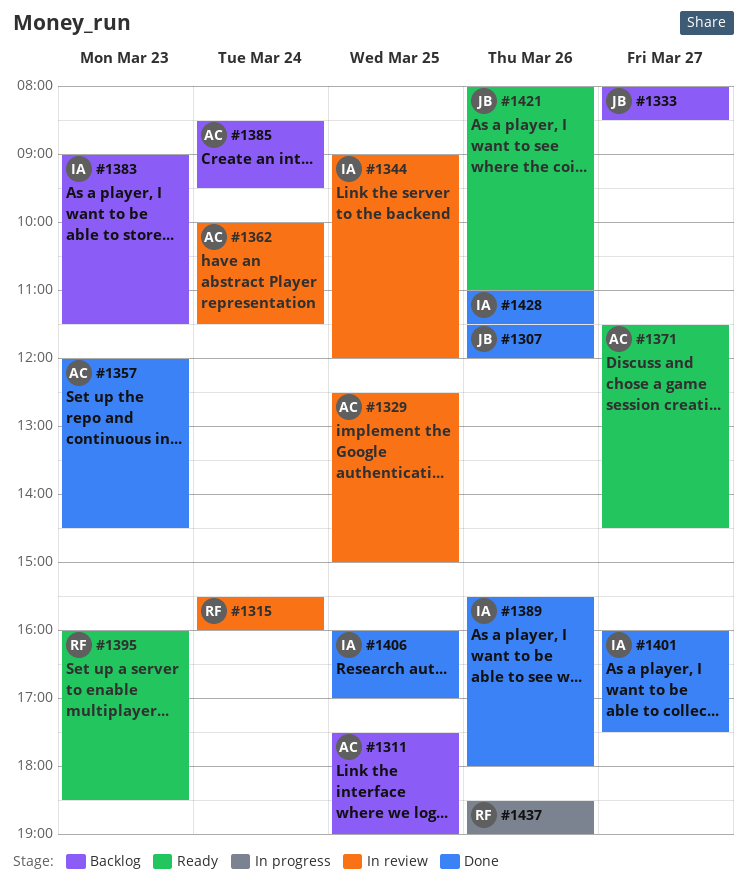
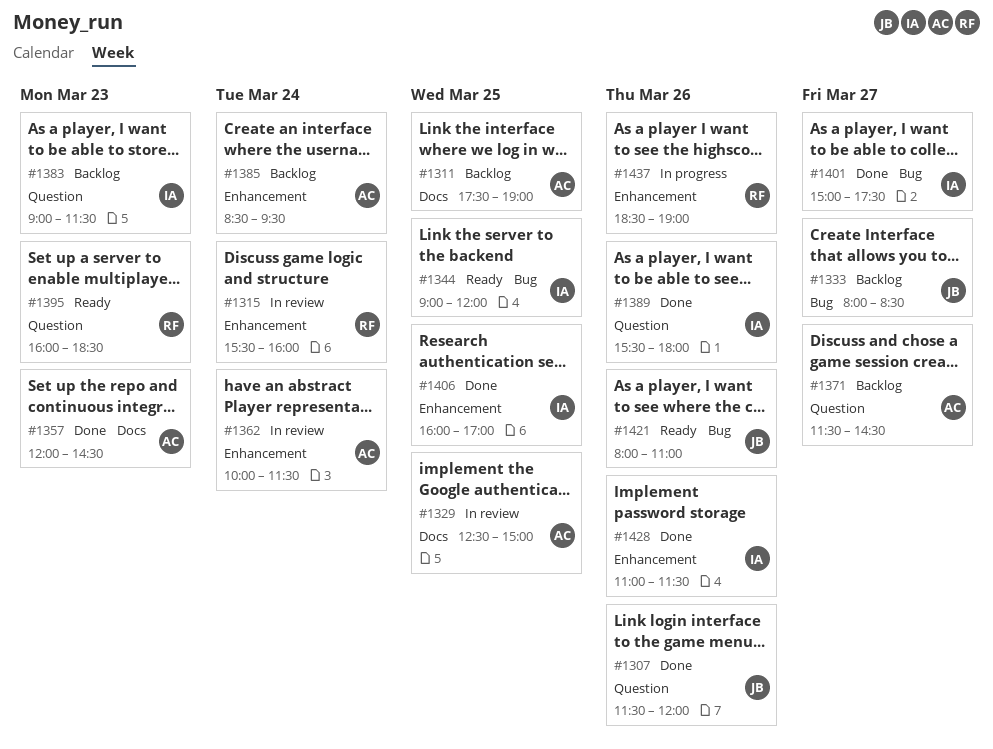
#1344, status: In review -> Ready
#1371, status: Ready -> Backlog
#1401, begins: 16:00 -> 15:00

